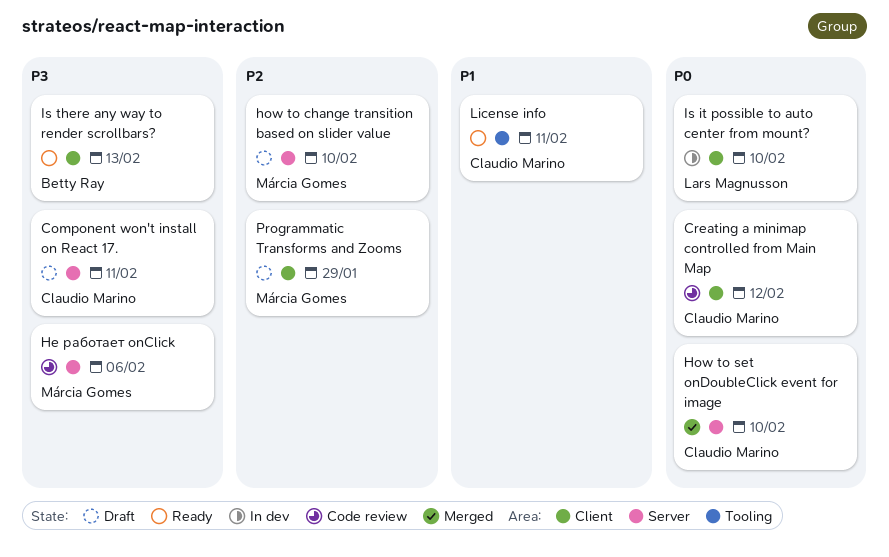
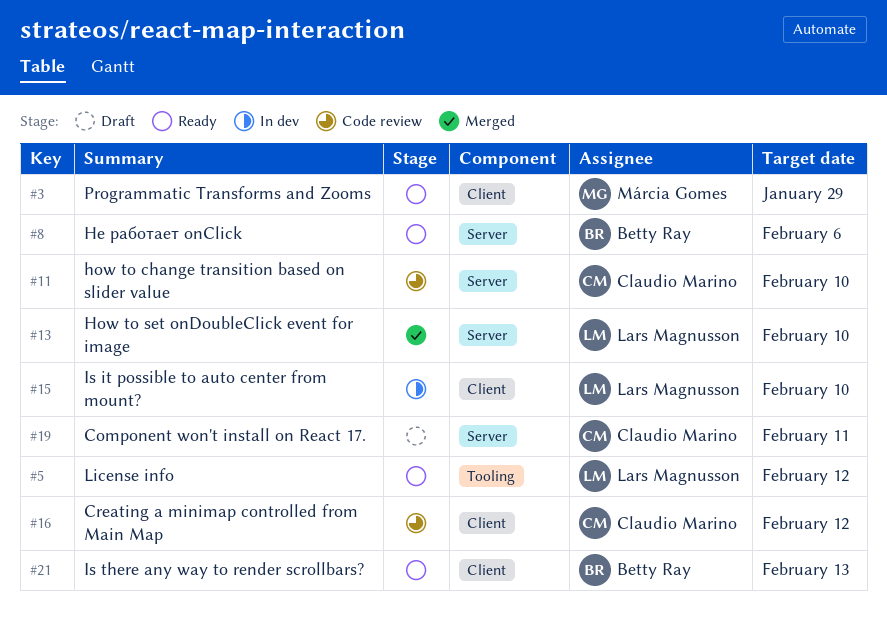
how to change transition based on slider value, status: Draft -> Code review
how to change transition based on slider value, owner: Márcia Gomes -> Claudio Marino
How to set onDoubleClick event for image, owner: Claudio Marino -> Lars Magnusson
License info, owner: Claudio Marino -> Lars Magnusson
License info, due: Feb 11 -> Feb 12
Programmatic Transforms and Zooms, status: Draft -> Ready
Не работает onClick, status: Code review -> Ready
Не работает onClick, owner: Márcia Gomes -> Betty Ray

